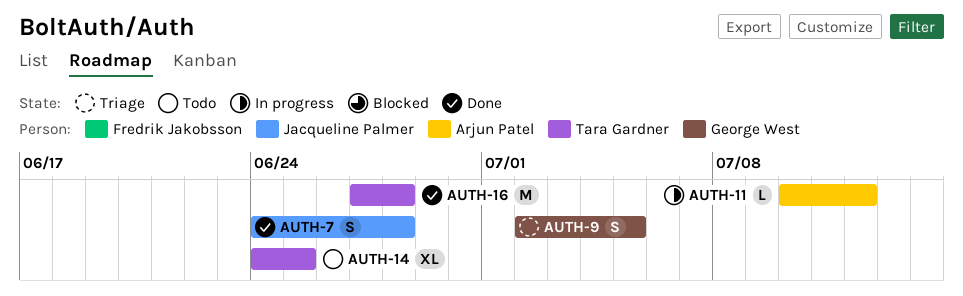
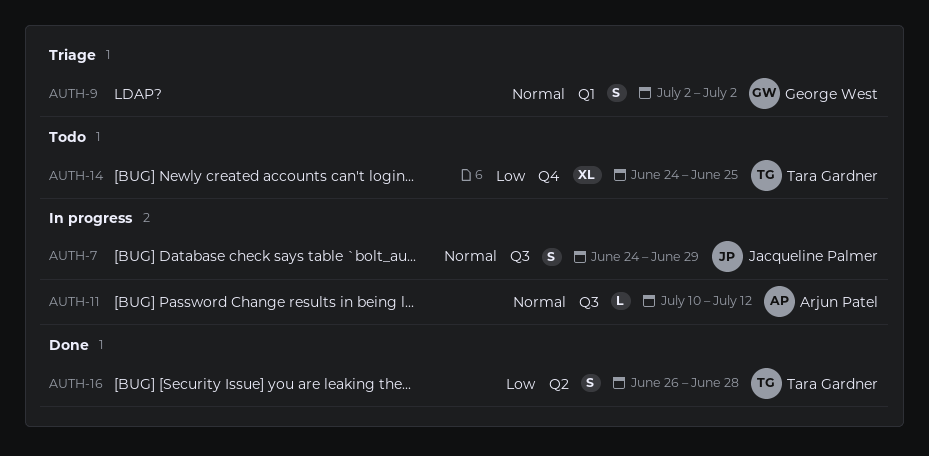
AUTH-7, status: Done -> In progress
AUTH-7, due: Jun 28 -> Jun 29
AUTH-9, due: Jul 5 -> Jul 2
AUTH-16, estimate: M -> S
AUTH-16, start: Jun 27 -> Jun 26

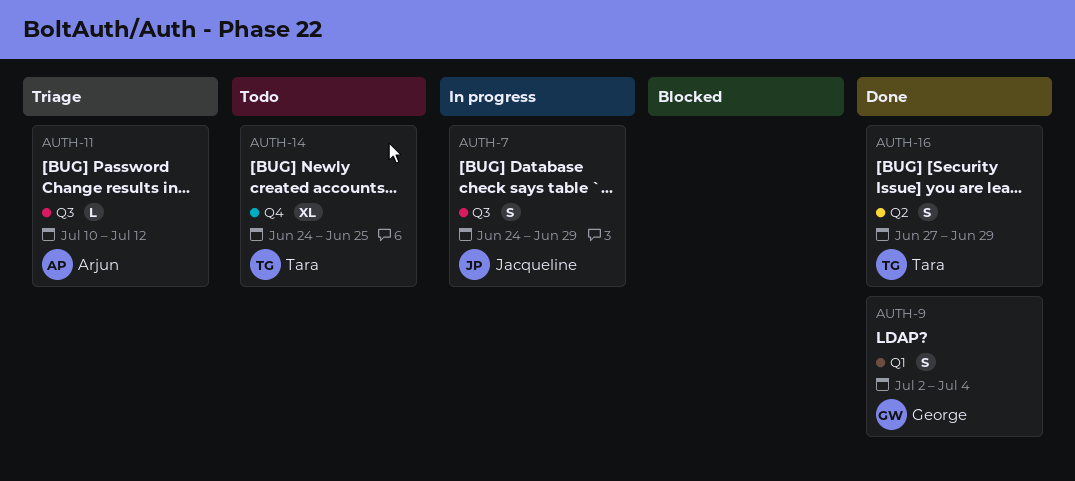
AUTH-9, status: Triage -> Done
AUTH-9, due: Jul 2 -> Jul 4
AUTH-11, status: In progress -> Triage
AUTH-16, start: Jun 26 -> Jun 27
AUTH-16, due: Jun 28 -> Jun 29

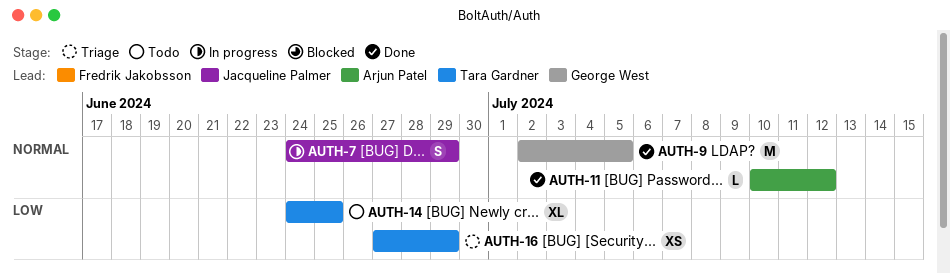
AUTH-9, estimate: S -> M
AUTH-9, due: Jul 4 -> Jul 5
AUTH-11, status: Triage -> Done
AUTH-16, status: Done -> Triage
AUTH-16, estimate: S -> XS

